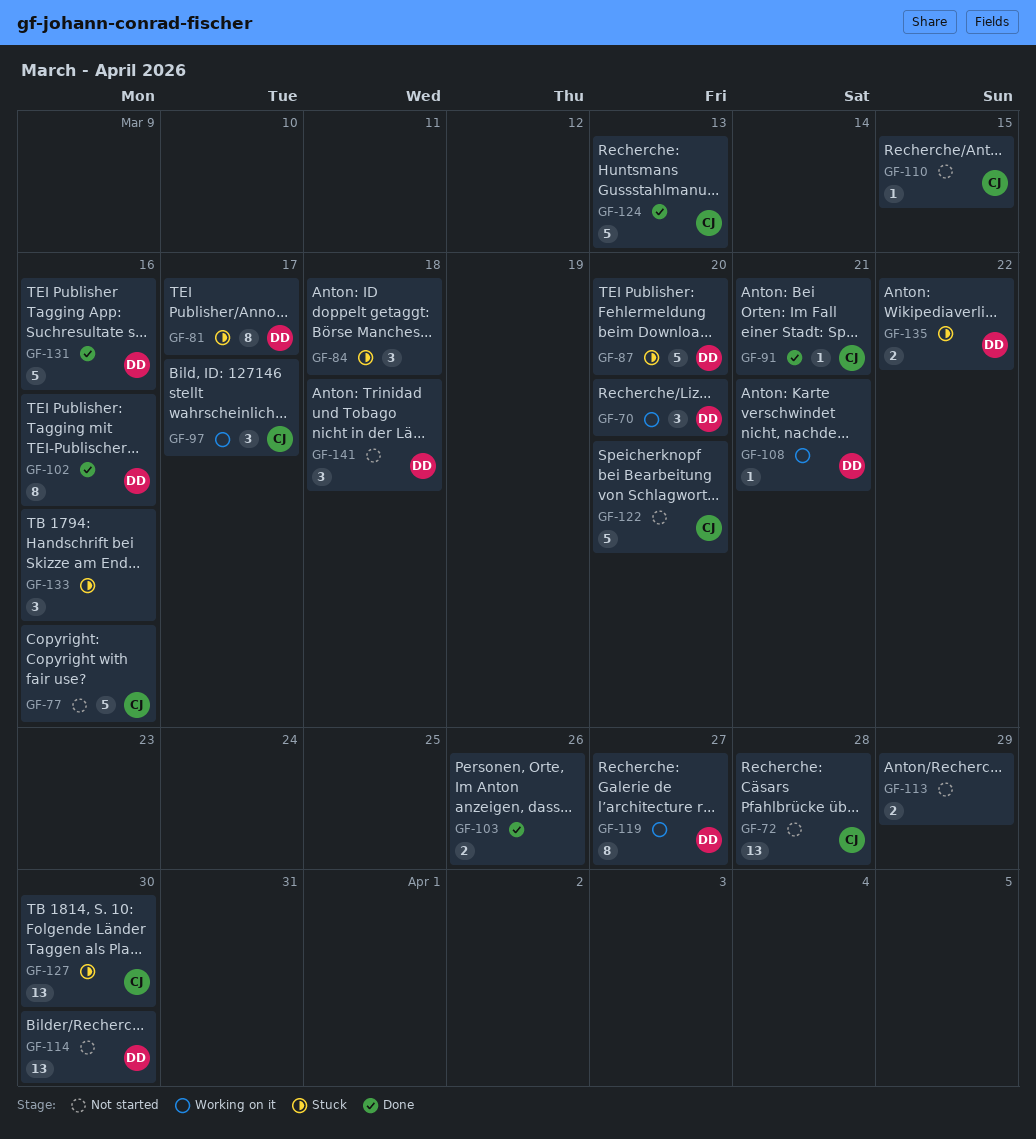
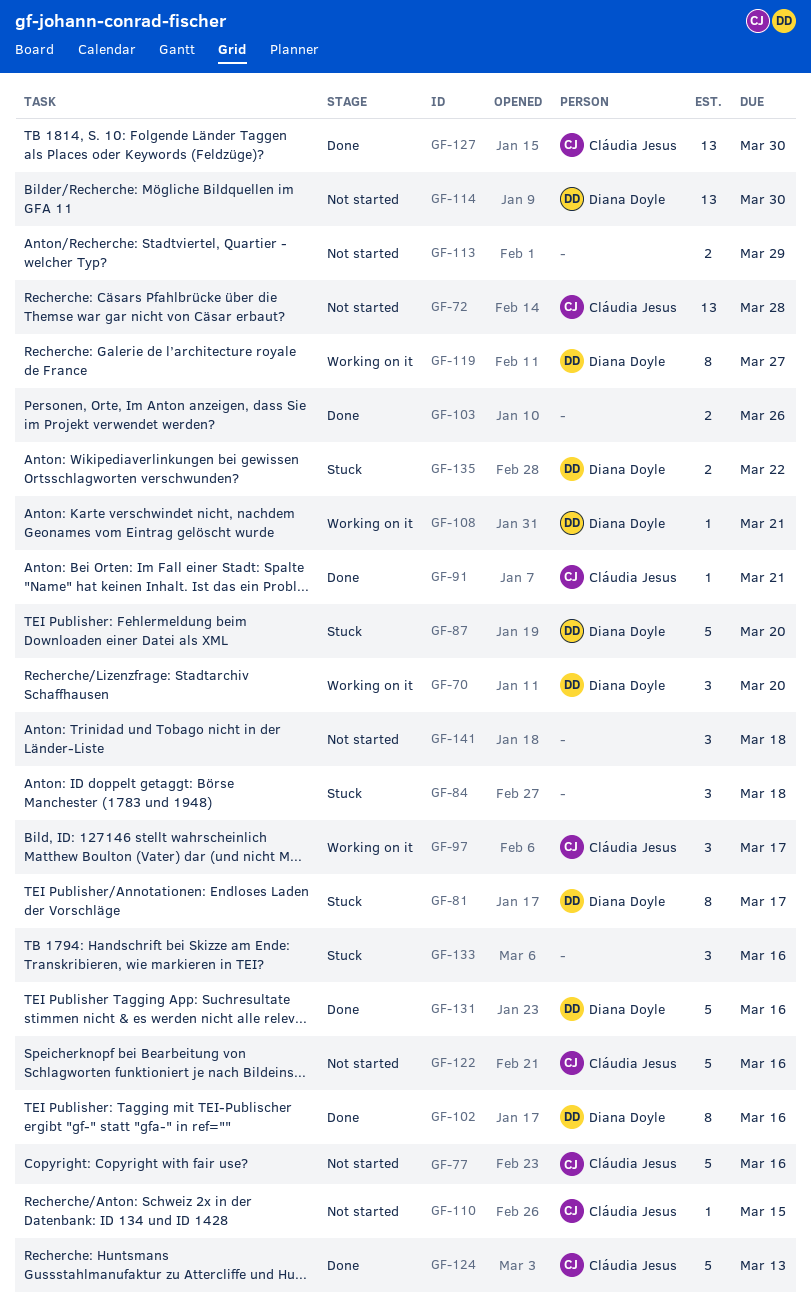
GF-122, due: Mar 20 -> Mar 16
GF-127, status: Stuck -> Done
GF-141, owner: Diana Doyle -> none

